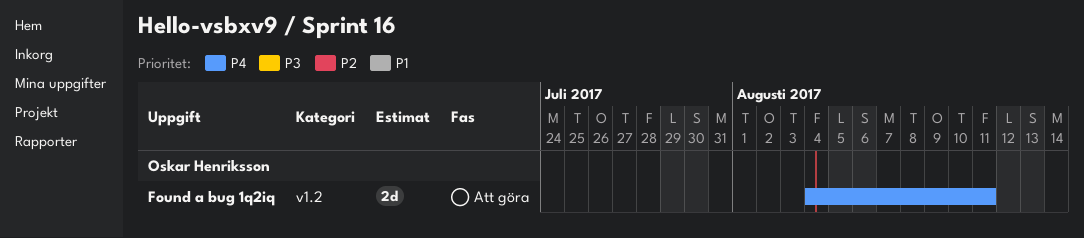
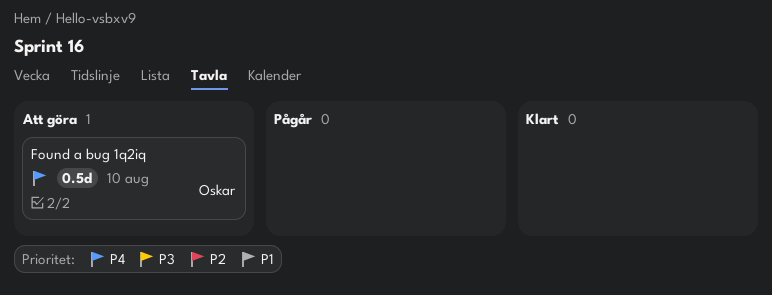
Found a bug 1q2iq, estimate: 2d -> 0.5d
Found a bug 1q2iq, due: Aug 11 -> Aug 10

